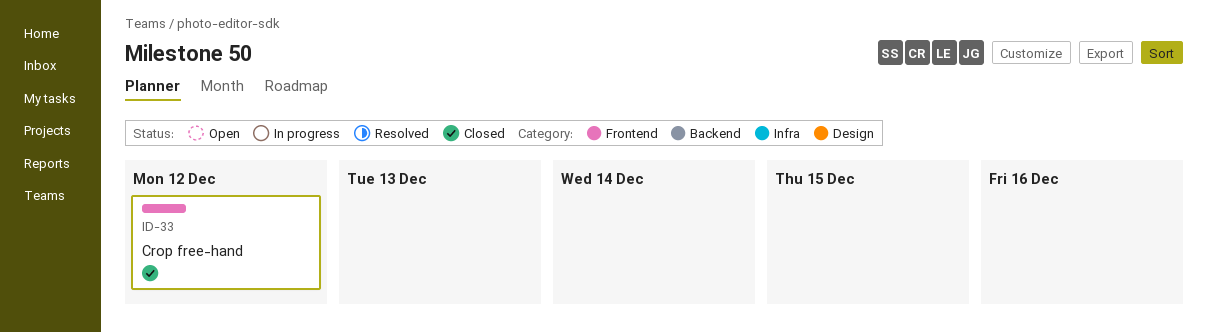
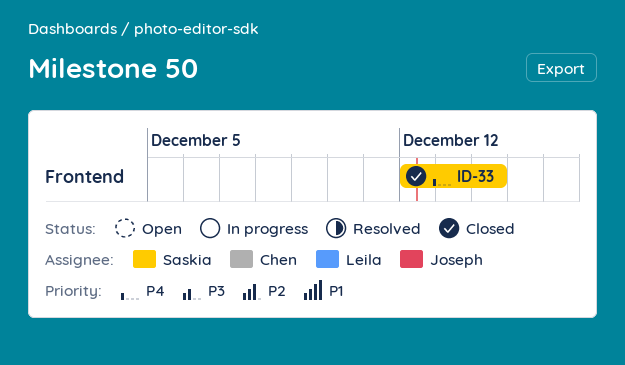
ID-33, due: Dec 12 -> Dec 14

